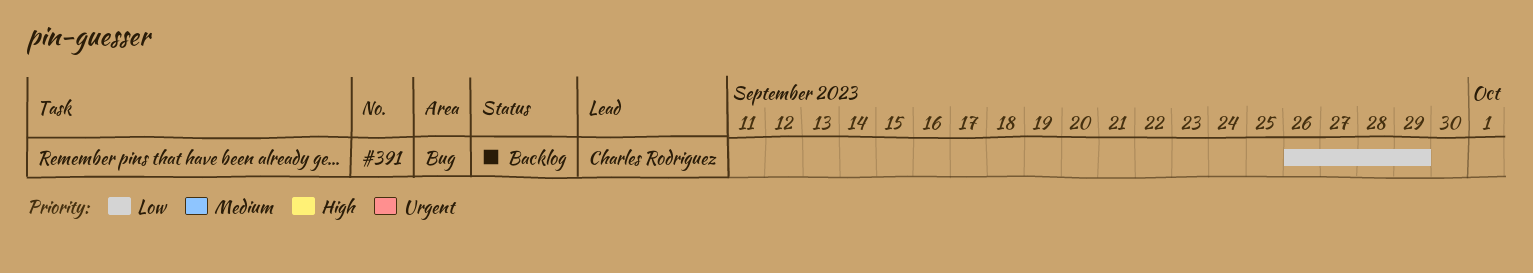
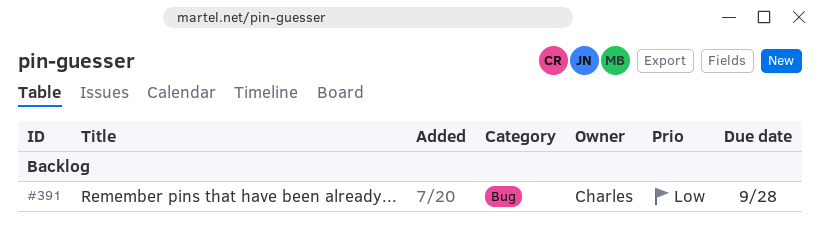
#391, due: Sep 29 -> Sep 28

